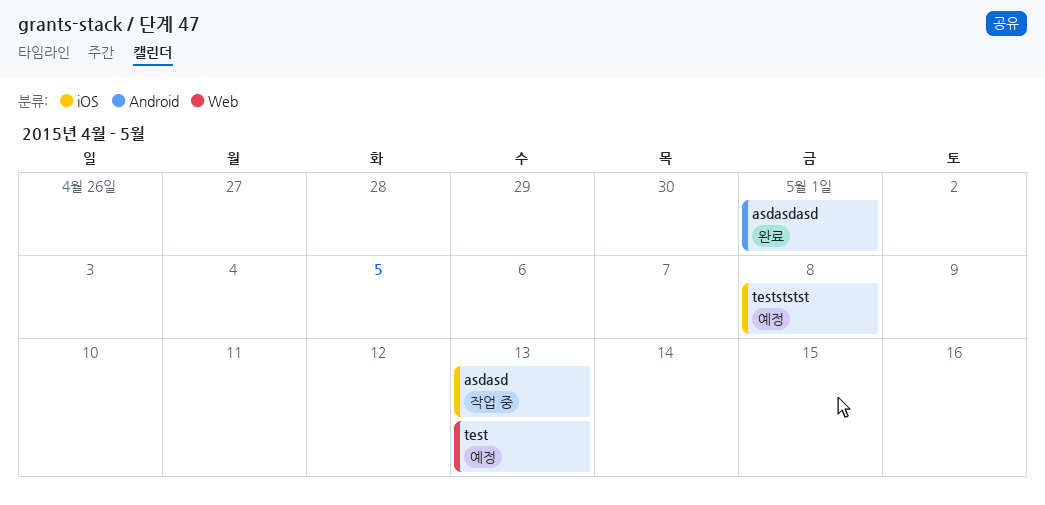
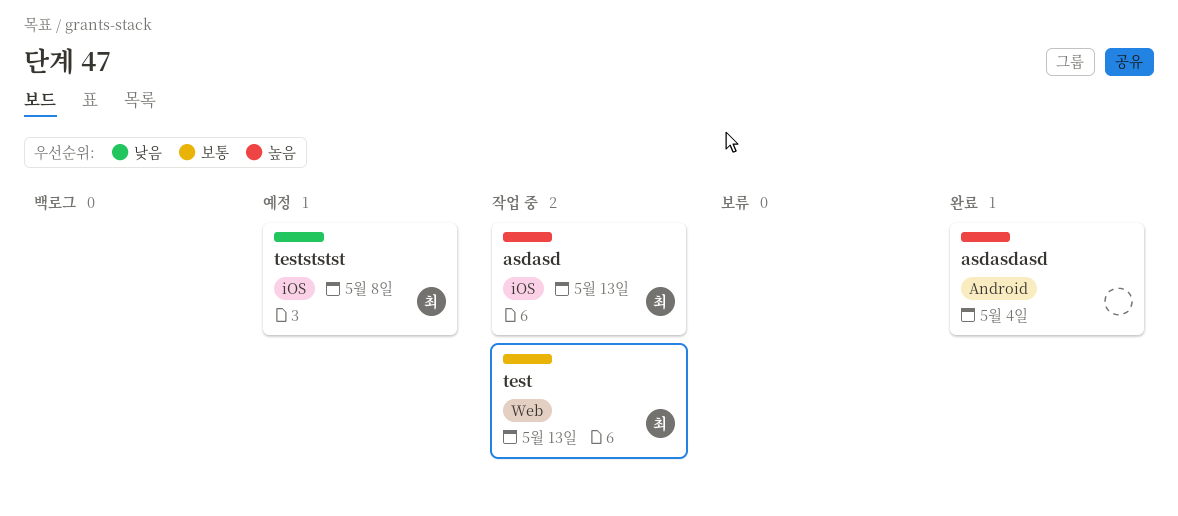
asdasdasd, due: May 1 -> May 4
test, status: 예정 -> 작업 중

